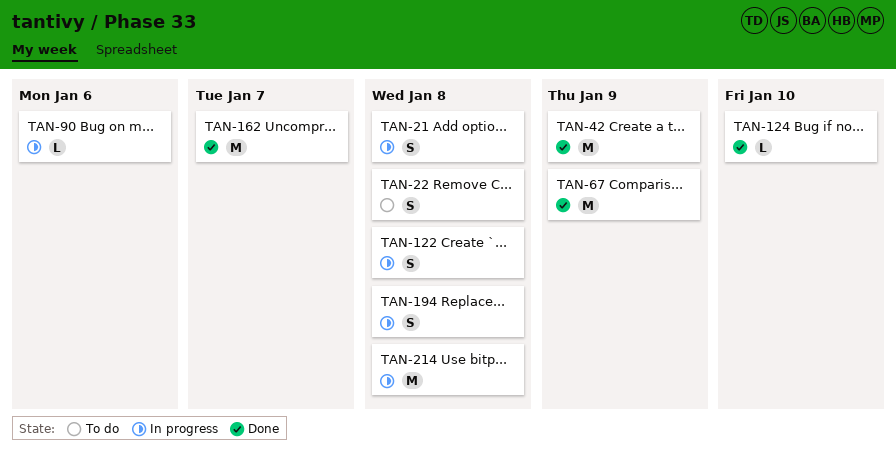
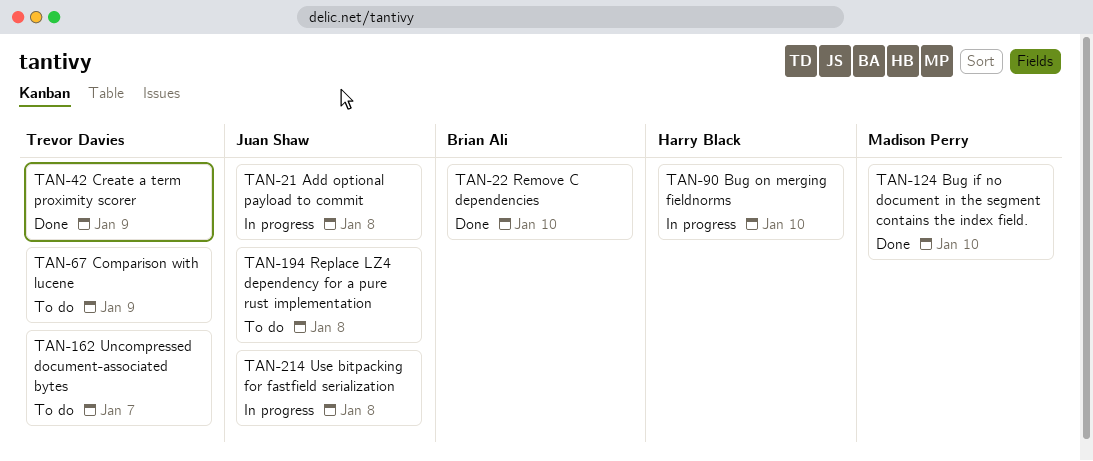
TAN-22, status: To do -> Done
TAN-22, due: Jan 8 -> Jan 10
TAN-67, status: Done -> To do
TAN-90, due: Jan 6 -> Jan 10
TAN-122: present -> none
TAN-162, status: Done -> To do
TAN-194, status: In progress -> To do

